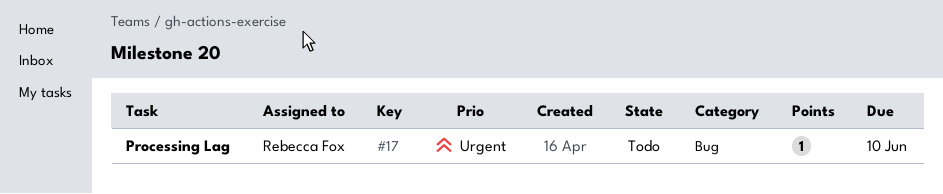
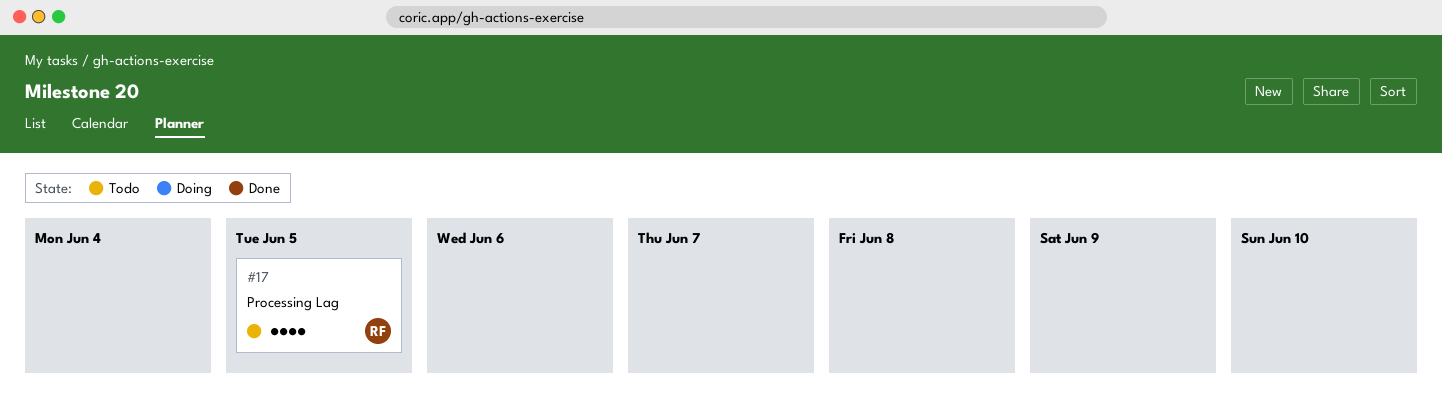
#17, estimate: 1 -> 4
#17, due: Jun 10 -> Jun 5

